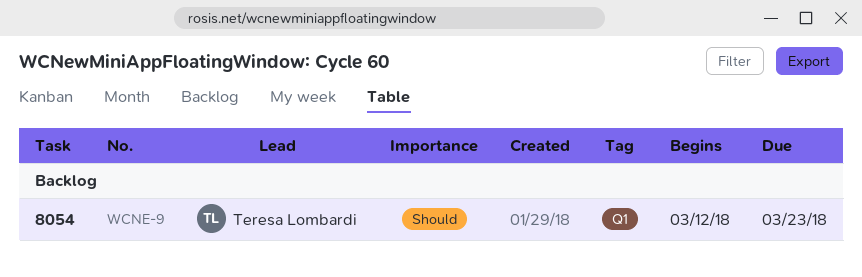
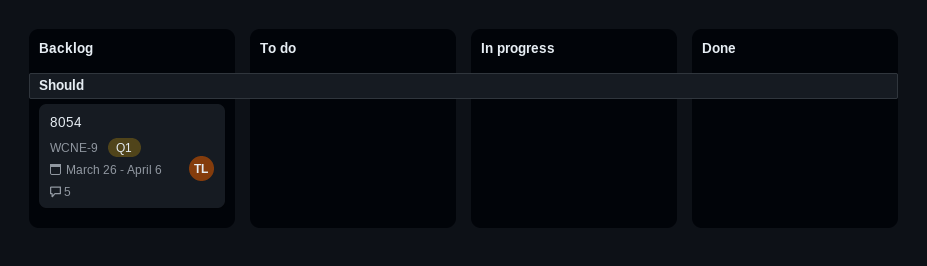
WCNE-9, start: Mar 12 -> Mar 26
WCNE-9, due: Mar 23 -> Apr 6

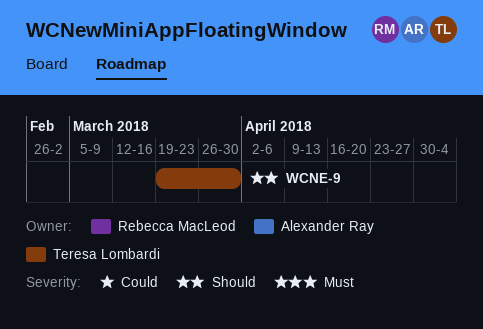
WCNE-9, start: Mar 26 -> Mar 19
WCNE-9, due: Apr 6 -> Mar 30

